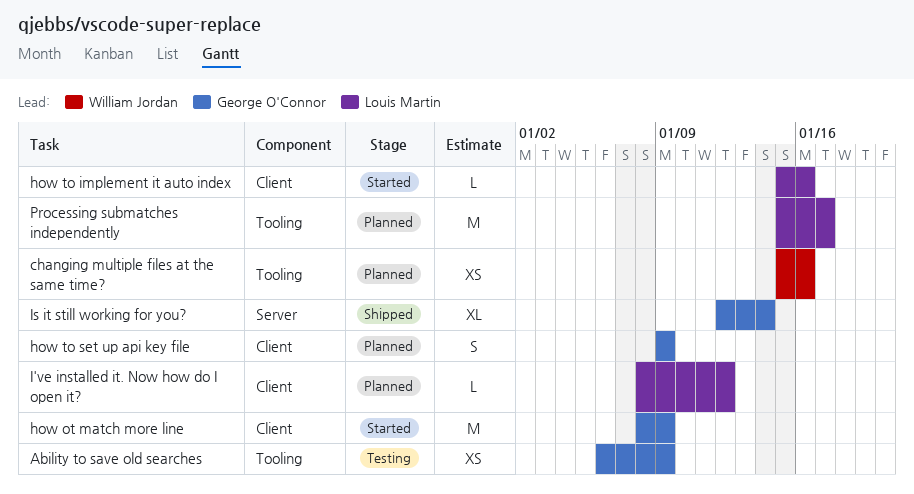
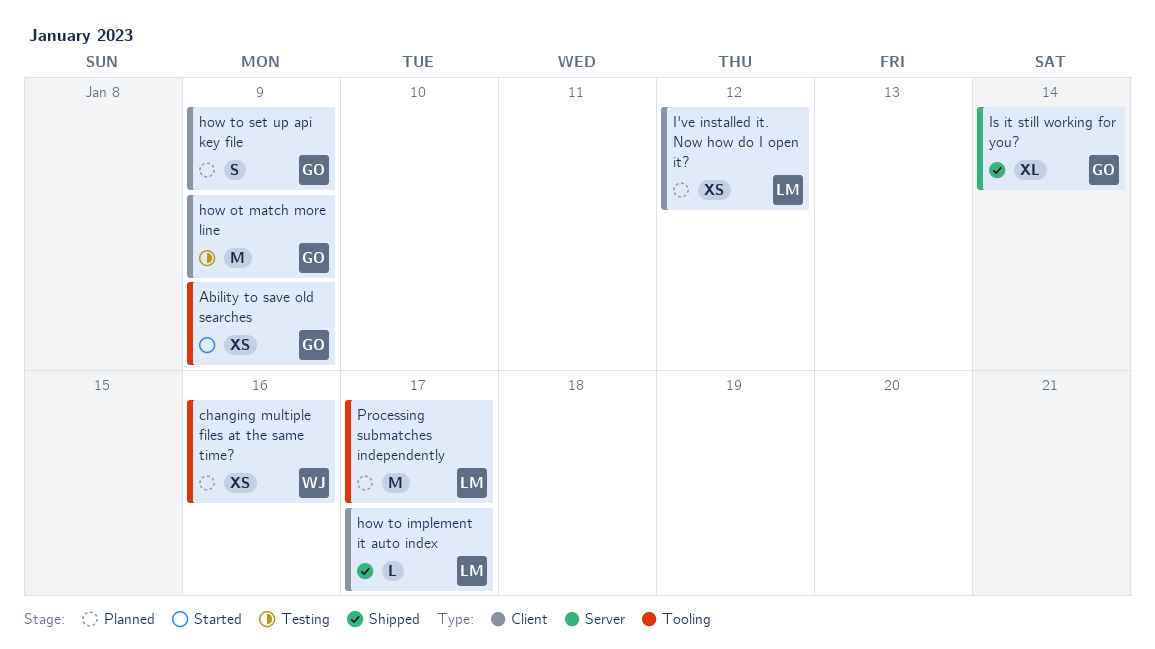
Ability to save old searches, status: Testing -> Started
how ot match more line, status: Started -> Testing
how to implement it auto index, status: Started -> Shipped
how to implement it auto index, due: Jan 16 -> Jan 17
I've installed it. Now how do I open it?, estimate: L -> XS

